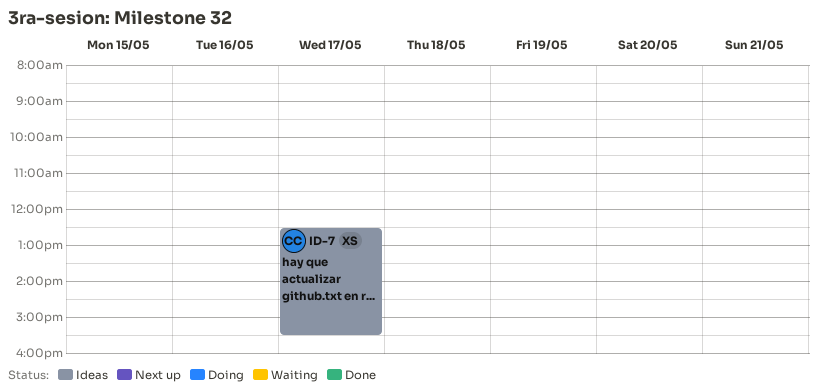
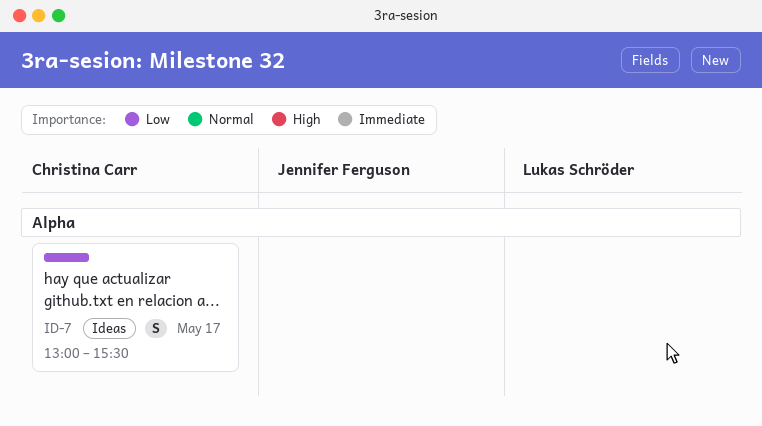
ID-7, estimate: XS -> S
ID-7, begins: 12:30 -> 13:00

